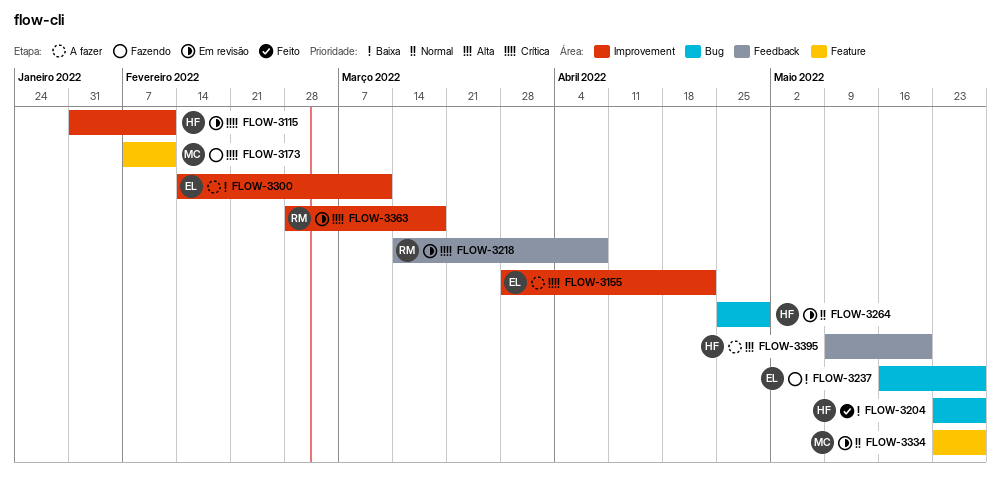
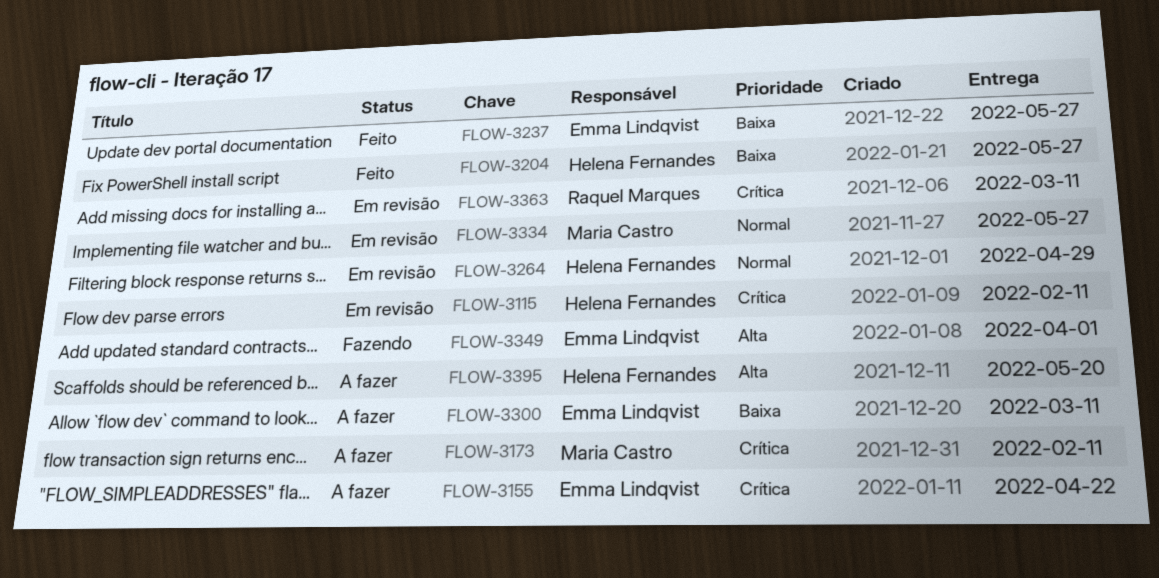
FLOW-3173, status: Fazendo -> A fazer
FLOW-3218: present -> none
FLOW-3237, status: Fazendo -> Feito
FLOW-3349: none -> present
FLOW-3363, due: Mar 18 -> Mar 11

